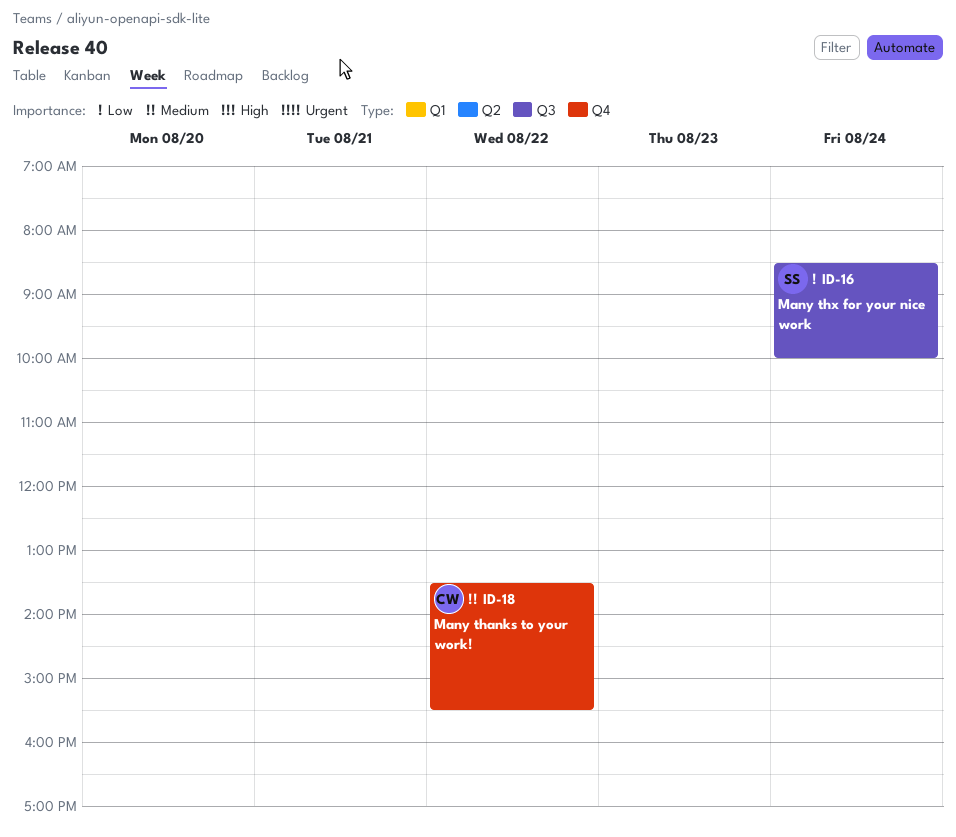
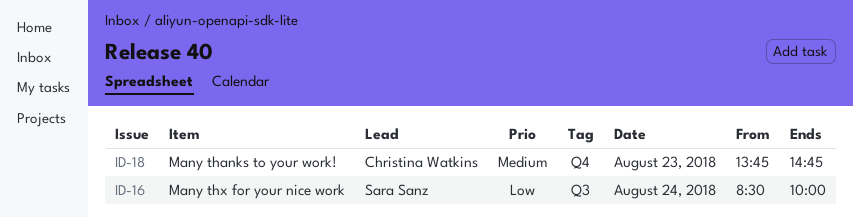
ID-18, day: Aug 22 -> Aug 23
ID-18, begins: 13:30 -> 13:45
ID-18, ends: 15:30 -> 14:45

